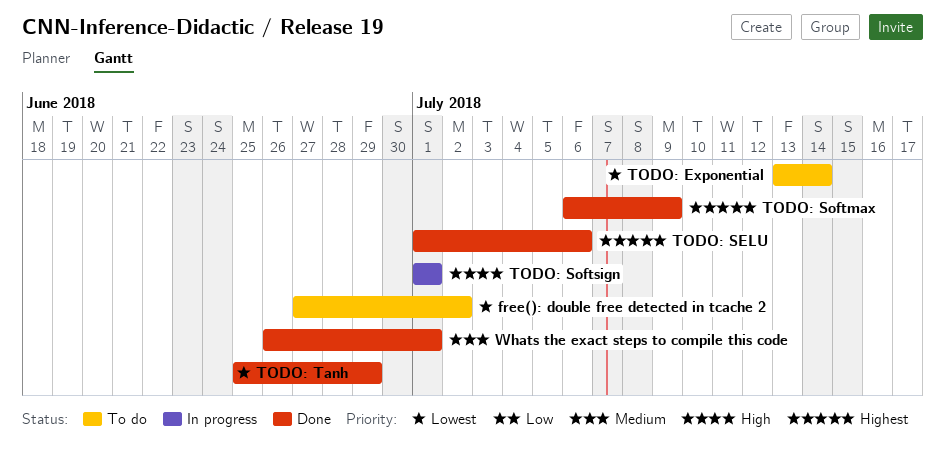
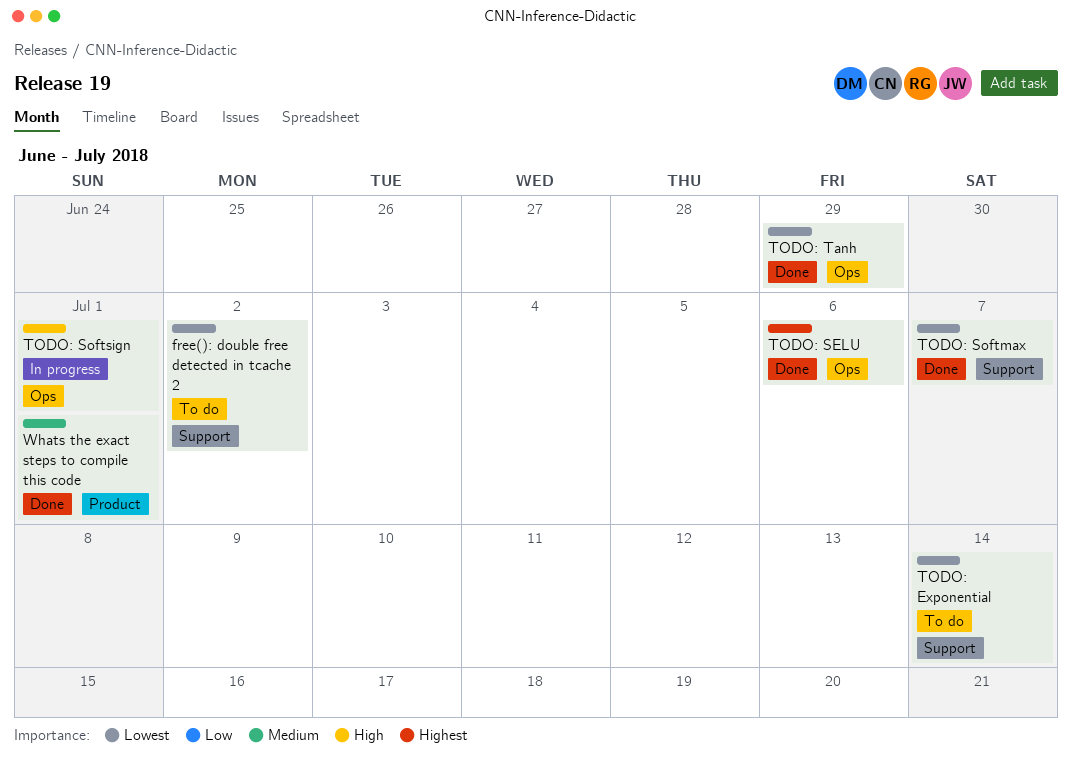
TODO: Softmax, priority: Highest -> Lowest
TODO: Softmax, due: Jul 9 -> Jul 7

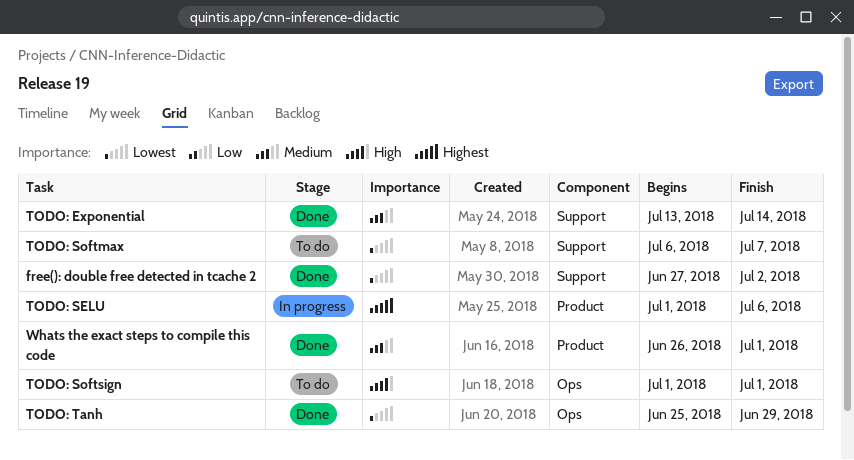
free(): double free detected in tcache 2, status: To do -> Done
TODO: Exponential, status: To do -> Done
TODO: Exponential, priority: Lowest -> Medium
TODO: SELU, status: Done -> In progress
TODO: SELU, label: Ops -> Product
TODO: Softmax, status: Done -> To do
TODO: Softsign, status: In progress -> To do

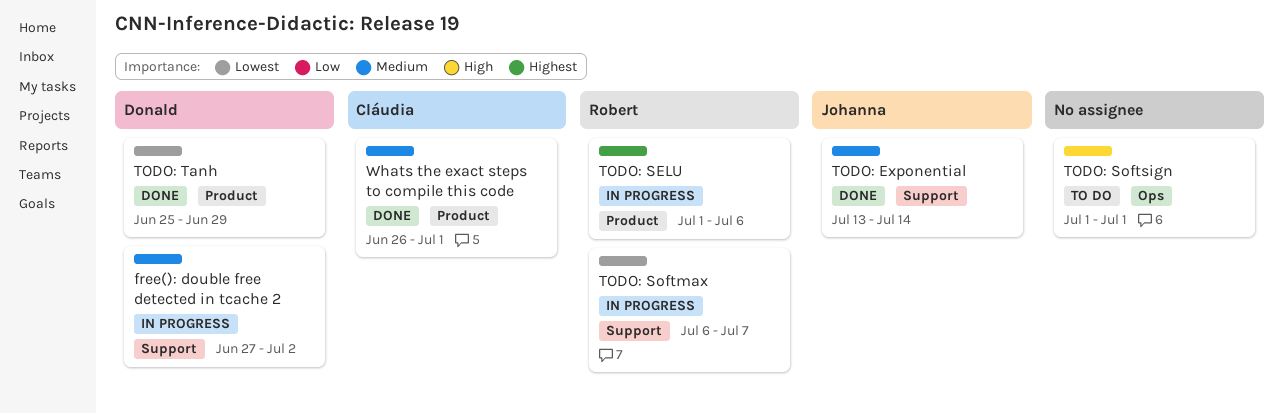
free(): double free detected in tcache 2, status: Done -> In progress
free(): double free detected in tcache 2, priority: Lowest -> Medium
TODO: Softmax, status: To do -> In progress
TODO: Tanh, label: Ops -> Product

